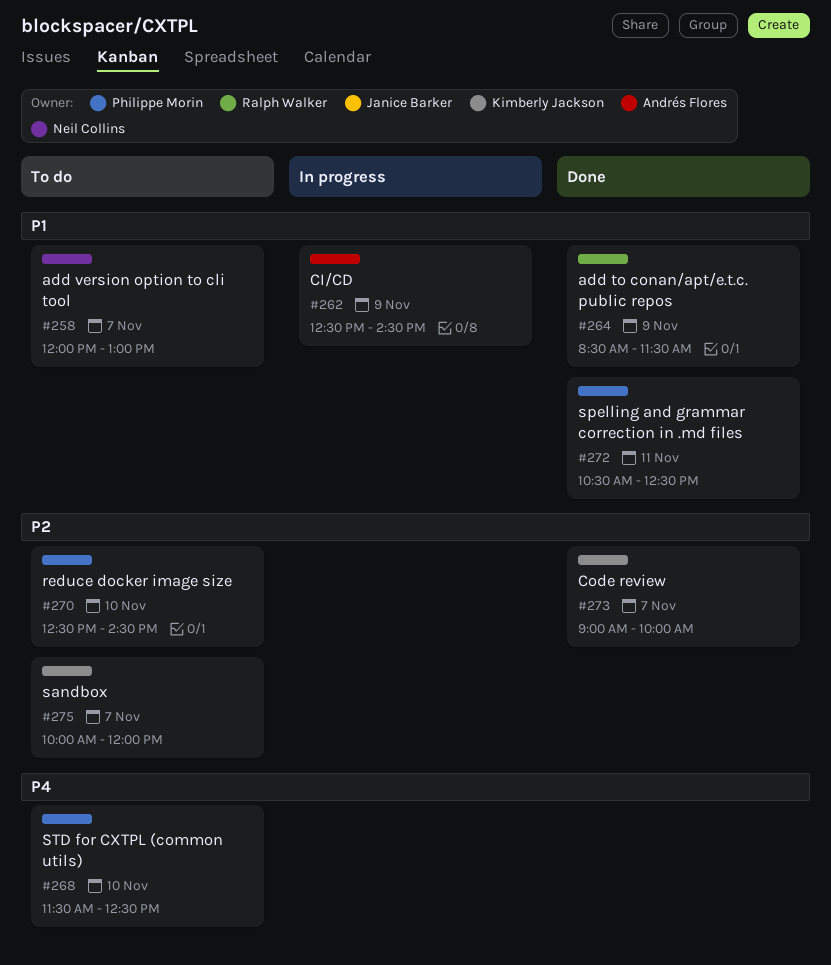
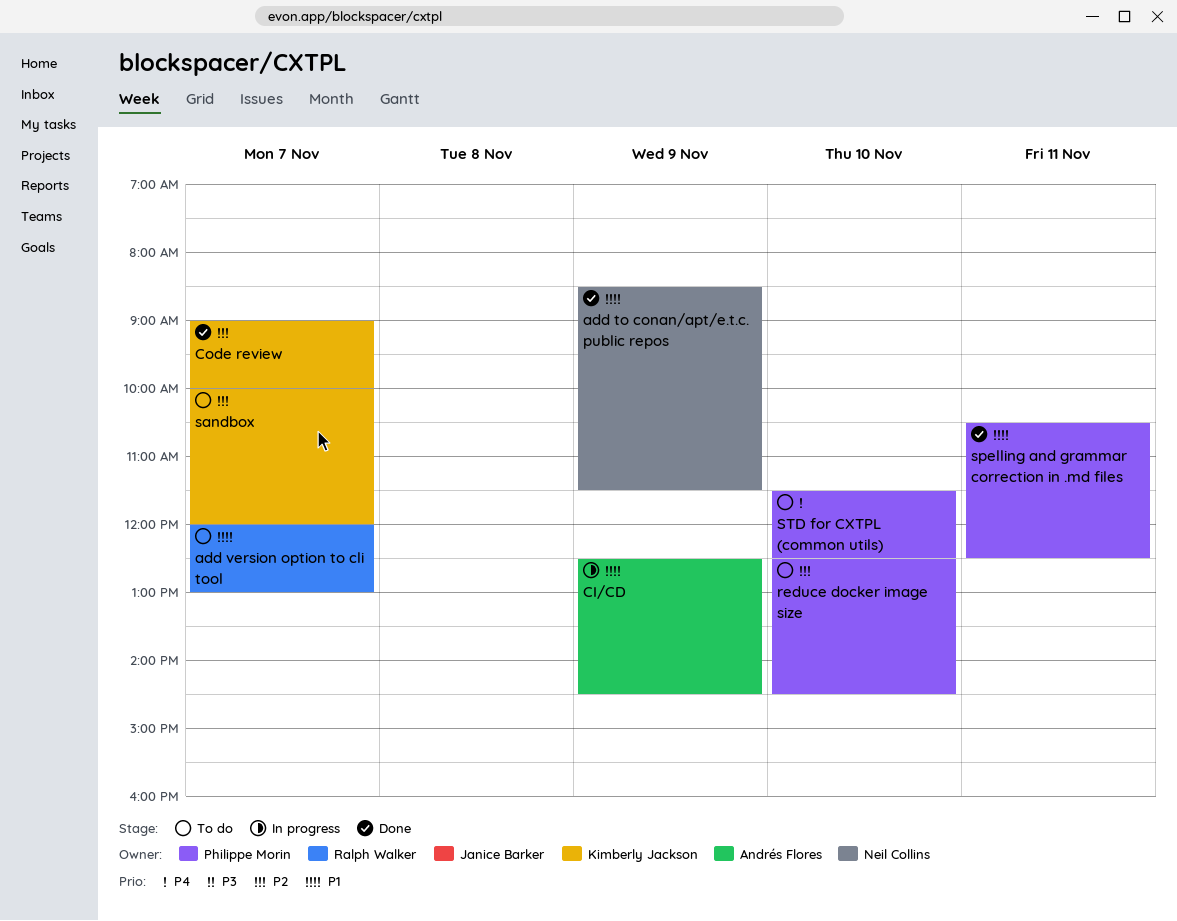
add to conan/apt/e.t.c. public repos, owner: Ralph Walker -> Neil Collins
add version option to cli tool, owner: Neil Collins -> Ralph Walker

